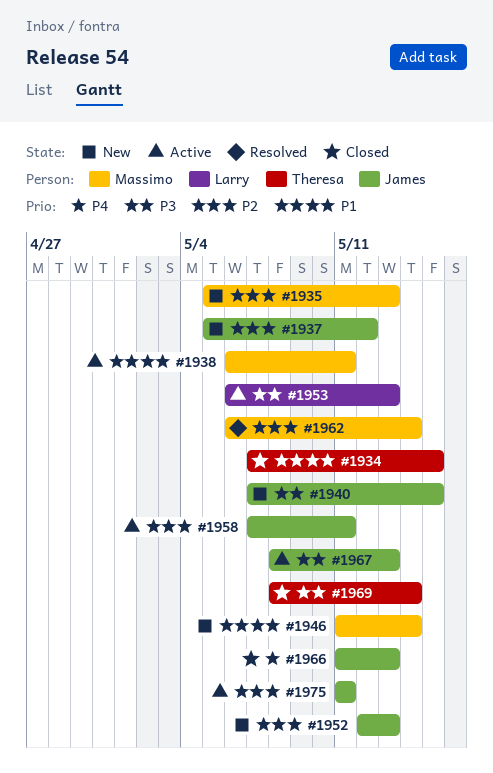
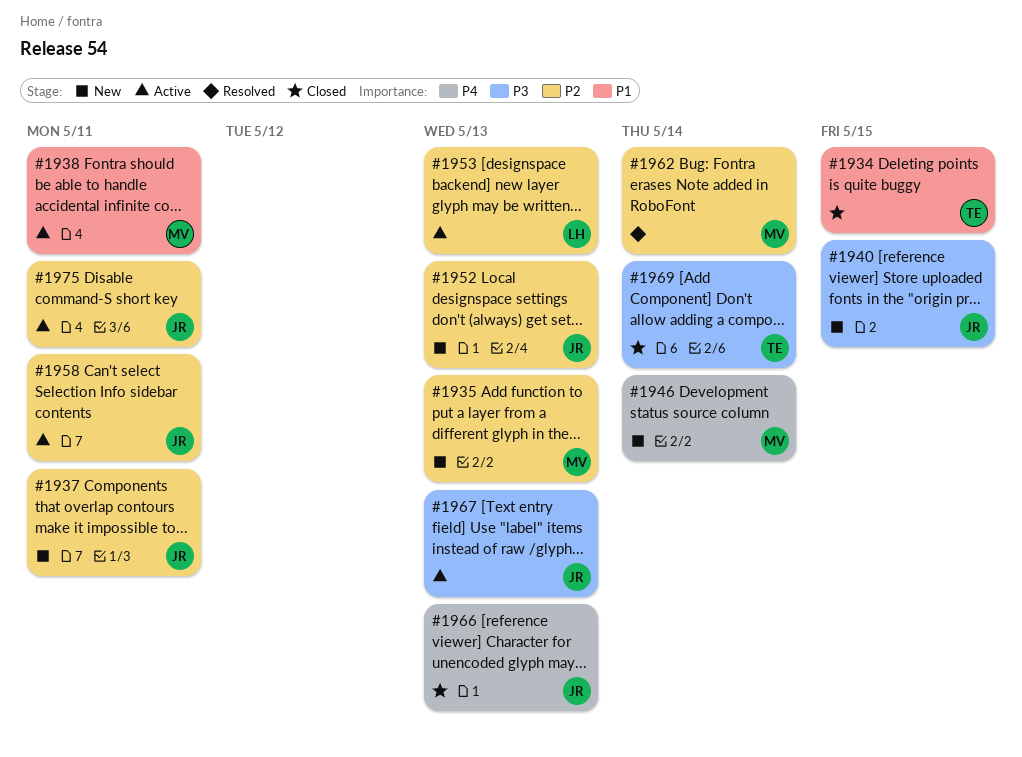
#1937, due: May 12 -> May 11
#1946, priority: P1 -> P4
#1953, priority: P3 -> P2

